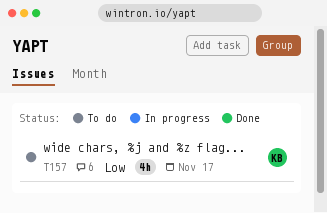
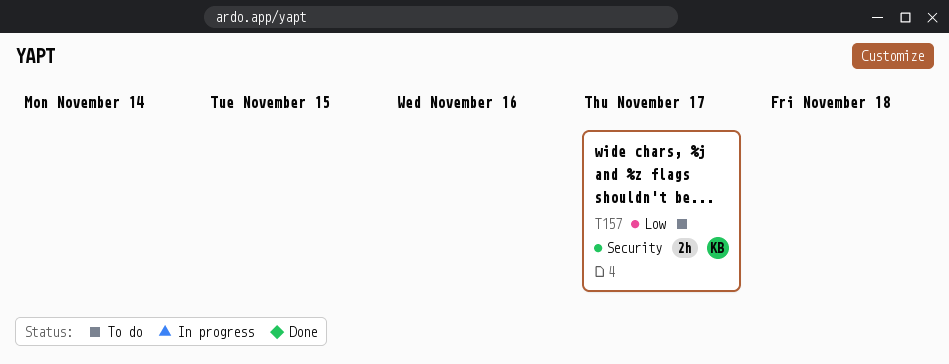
T157, estimate: 4h -> 2h

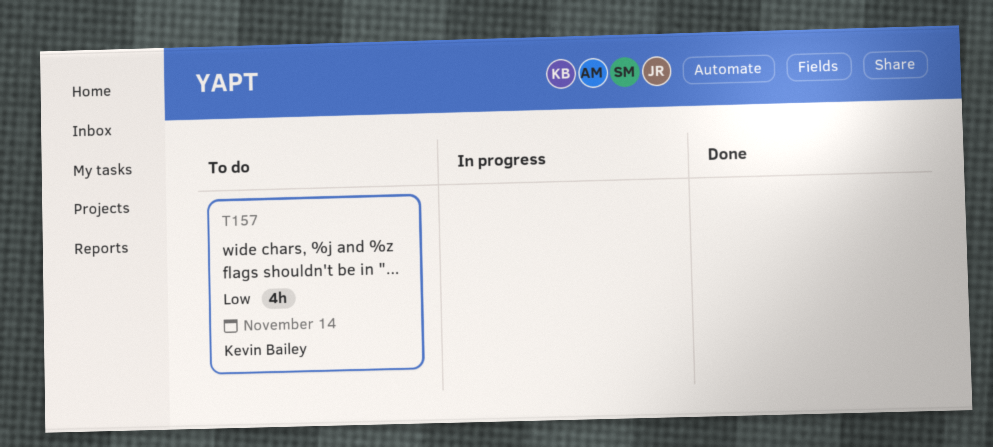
T157, estimate: 2h -> 4h
T157, due: Nov 17 -> Nov 14

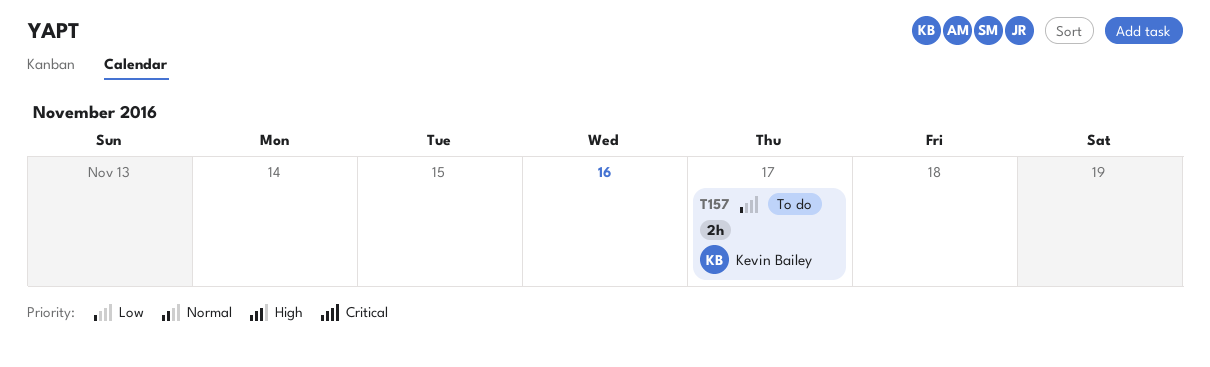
T157, estimate: 4h -> 2h
T157, due: Nov 14 -> Nov 17

